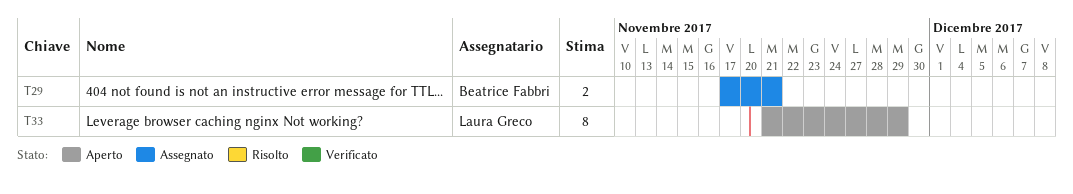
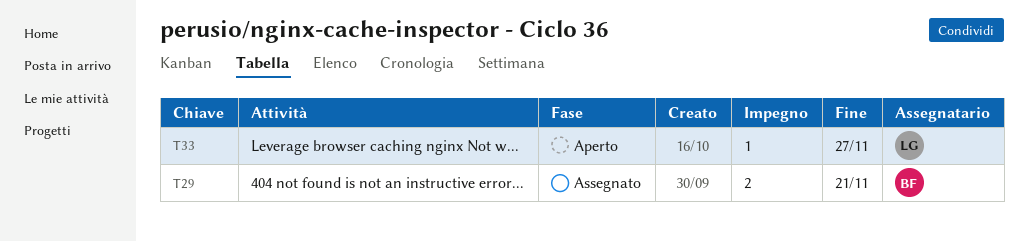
T33, estimate: 8 -> 1
T33, due: Nov 29 -> Nov 27

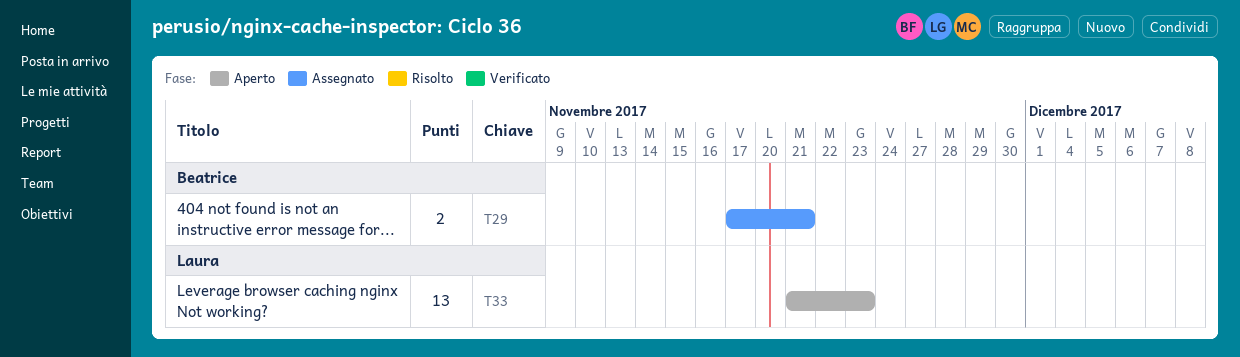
T33, estimate: 1 -> 13
T33, due: Nov 27 -> Nov 23

